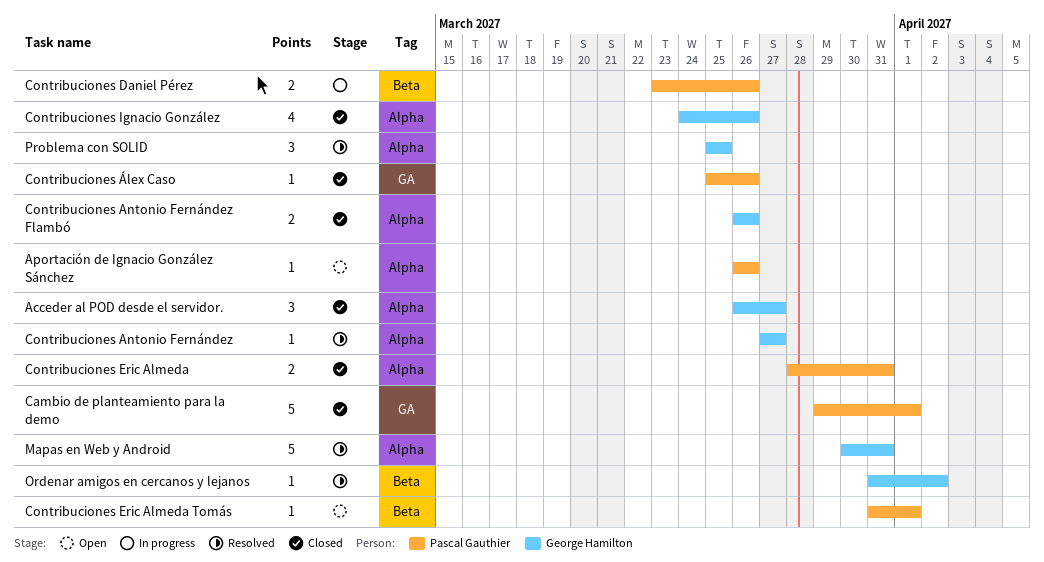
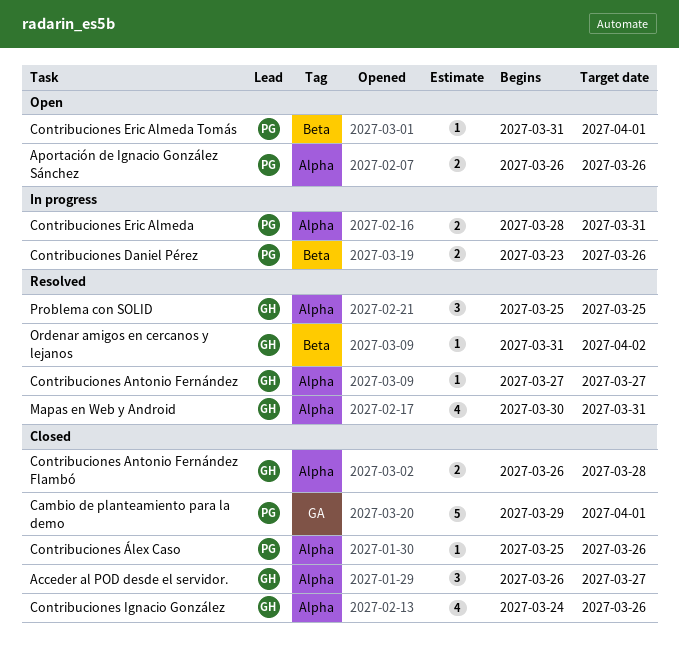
Aportación de Ignacio González Sánchez, estimate: 1 -> 2
Contribuciones Antonio Fernández Flambó, due: Mar 26 -> Mar 28
Contribuciones Eric Almeda, status: Closed -> In progress
Contribuciones Álex Caso, label: GA -> Alpha
Mapas en Web y Android, estimate: 5 -> 4

